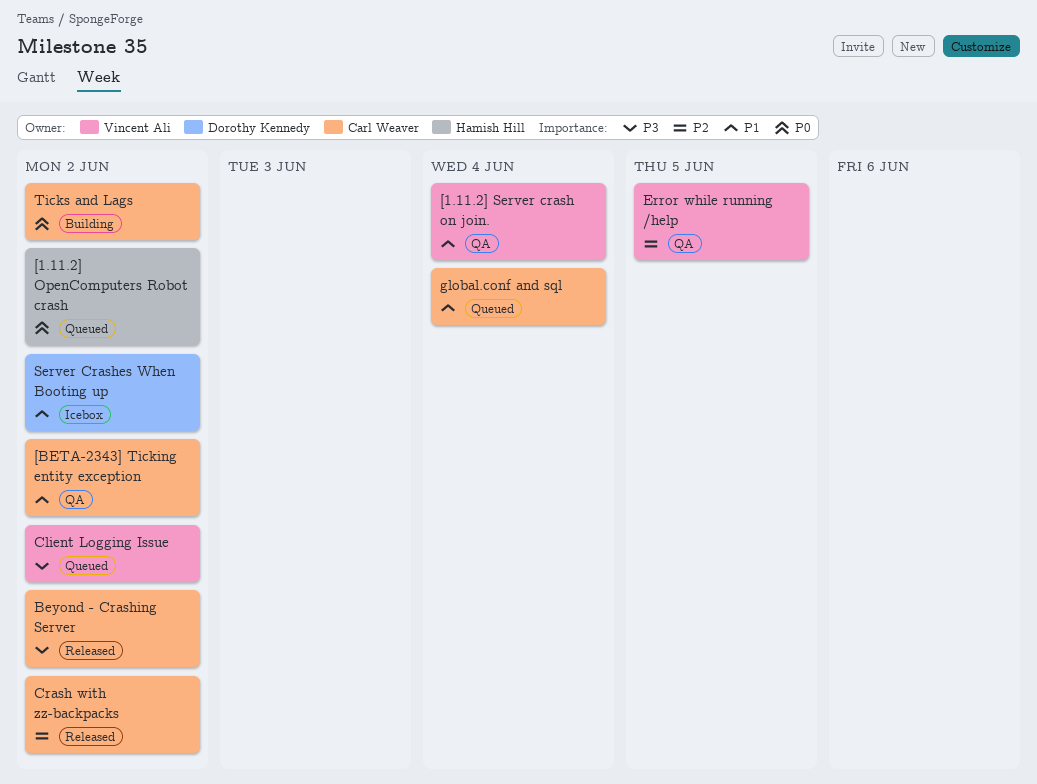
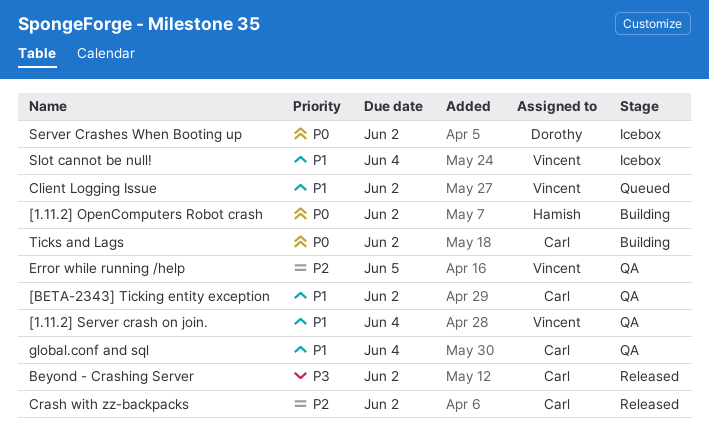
[1.11.2] OpenComputers Robot crash, status: Queued -> Building
Client Logging Issue, priority: P3 -> P1
global.conf and sql, status: Queued -> QA
Server Crashes When Booting up, priority: P1 -> P0
Slot cannot be null!: none -> present

